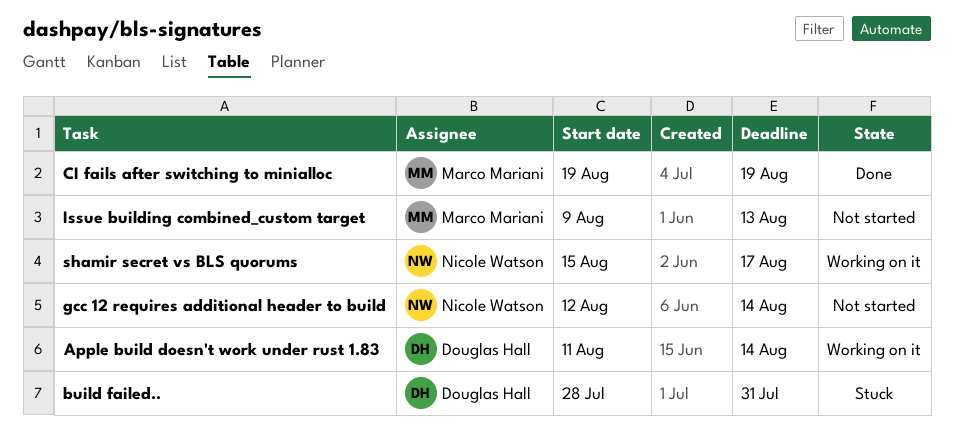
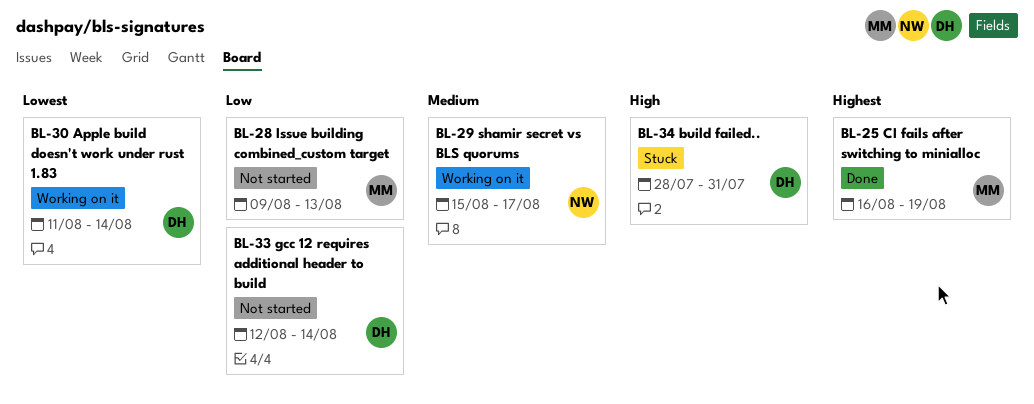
CI fails after switching to minialloc, start: Aug 19 -> Aug 16
gcc 12 requires additional header to build, owner: Nicole Watson -> Douglas Hall

